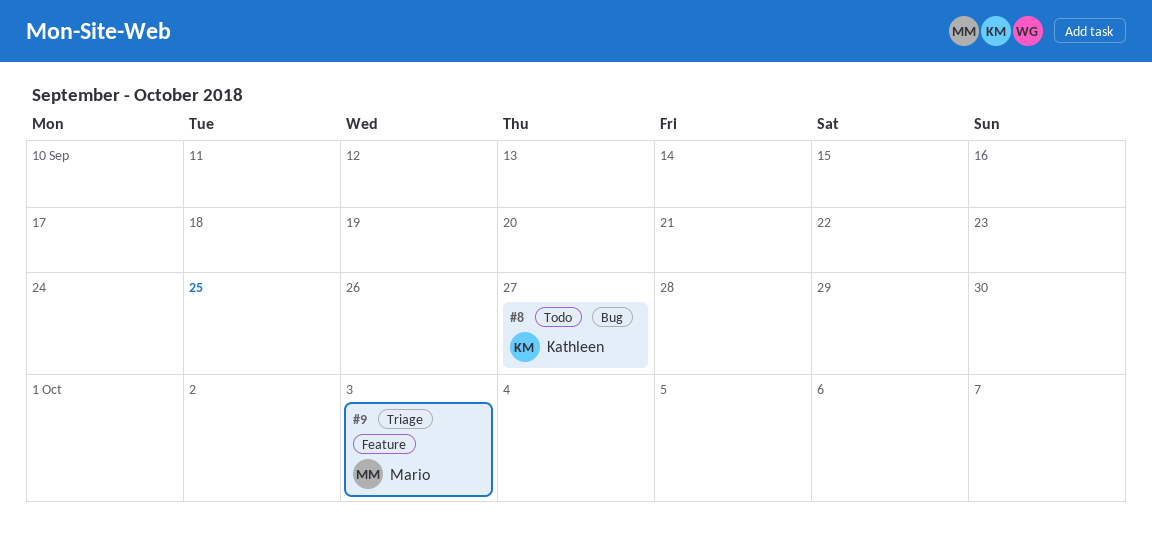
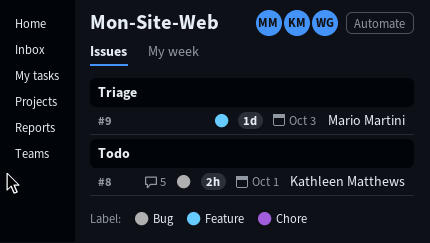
#8, due: Sep 27 -> Oct 1

